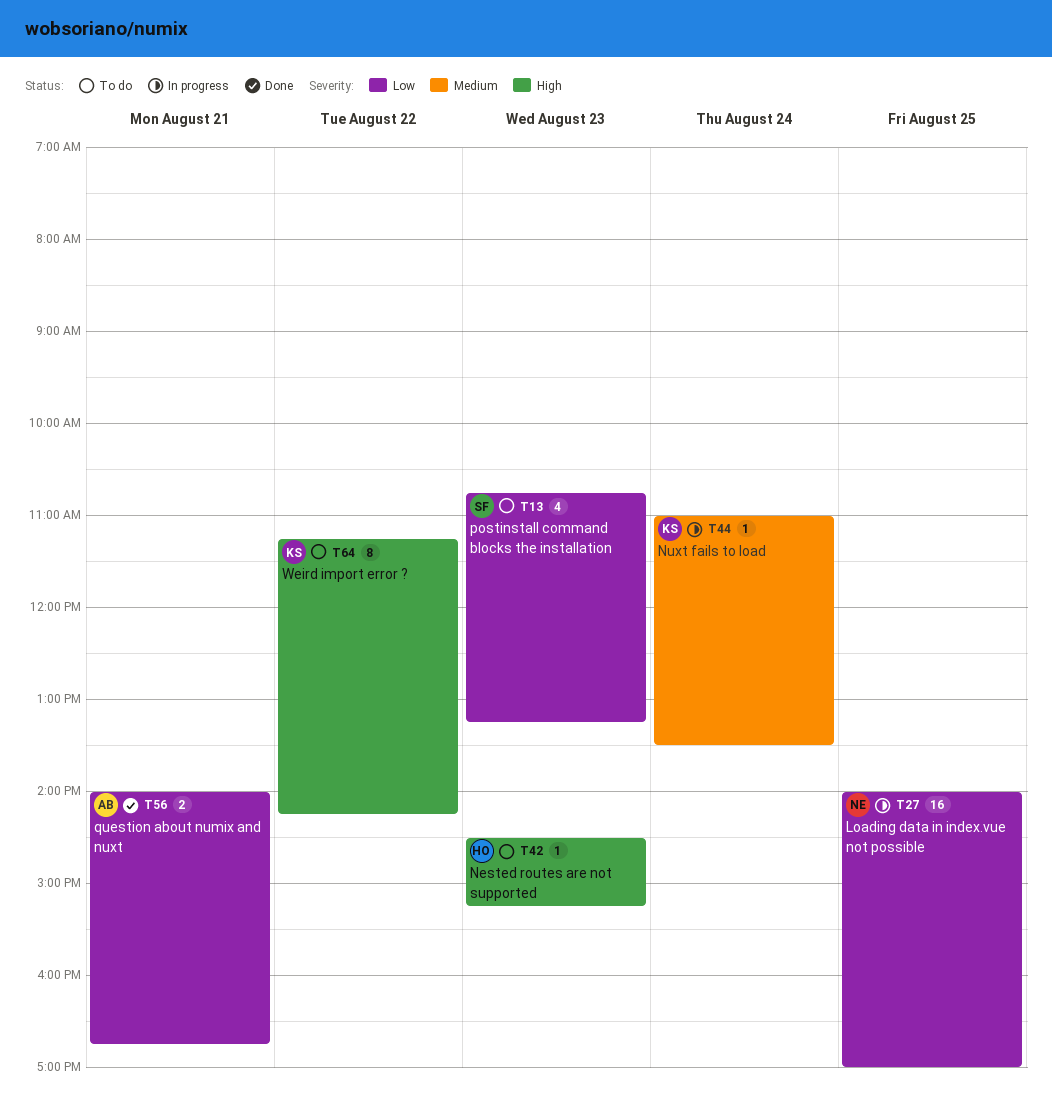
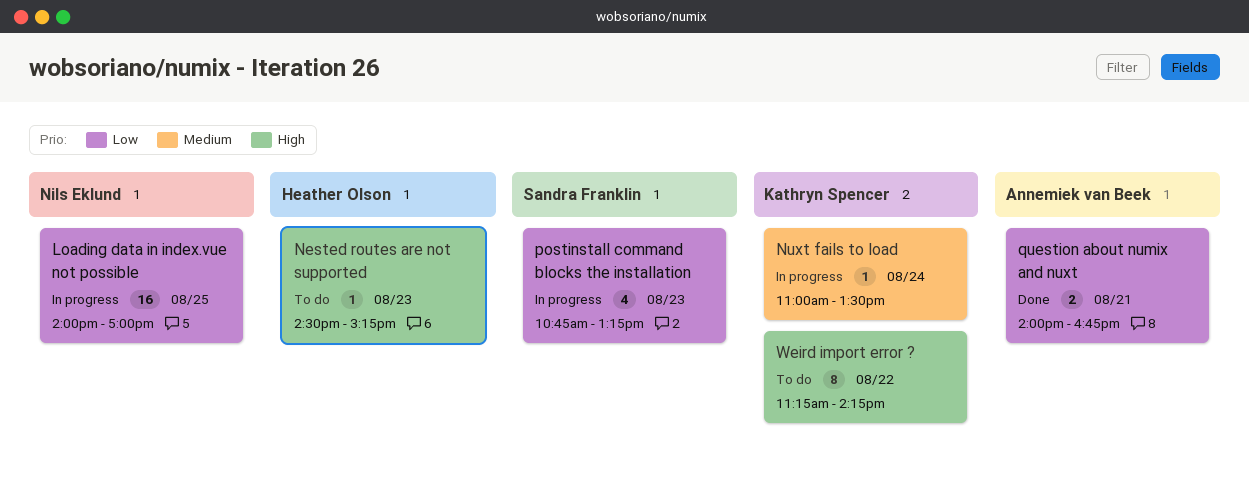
postinstall command blocks the installation, status: To do -> In progress

